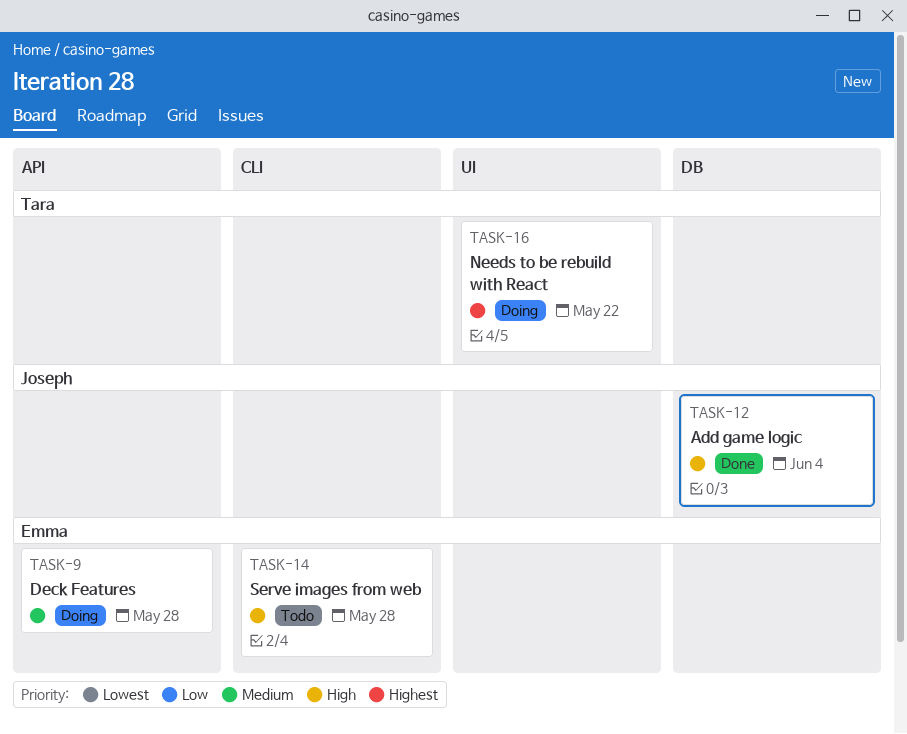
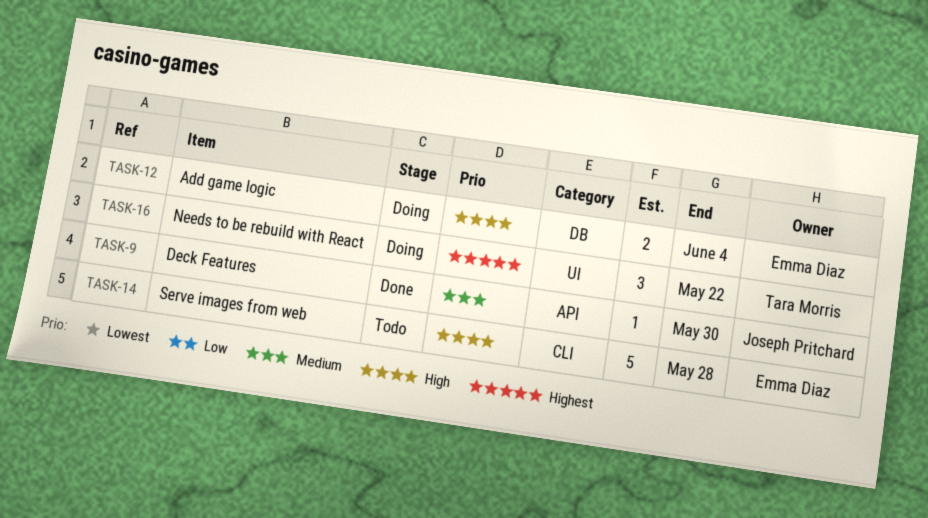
TASK-9, status: Doing -> Done
TASK-9, owner: Emma Diaz -> Joseph Pritchard
TASK-9, due: May 28 -> May 30
TASK-12, status: Done -> Doing
TASK-12, owner: Joseph Pritchard -> Emma Diaz

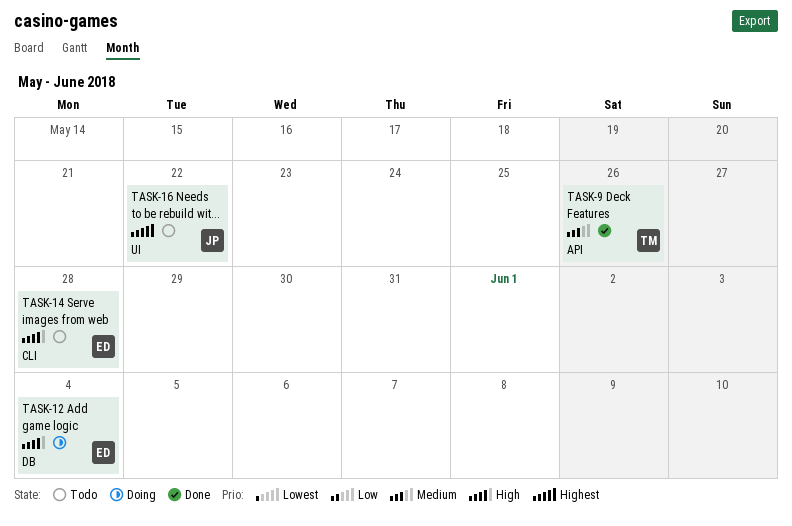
TASK-9, owner: Joseph Pritchard -> Tara Morris
TASK-9, due: May 30 -> May 26
TASK-16, status: Doing -> Todo
TASK-16, owner: Tara Morris -> Joseph Pritchard

